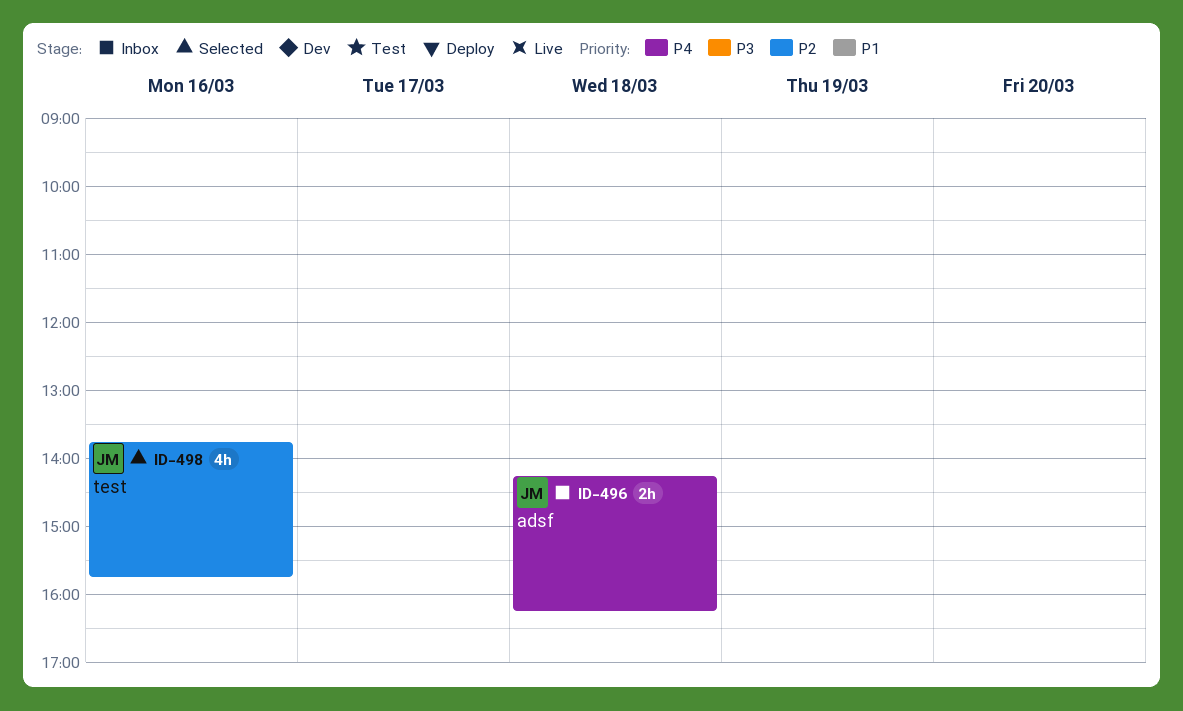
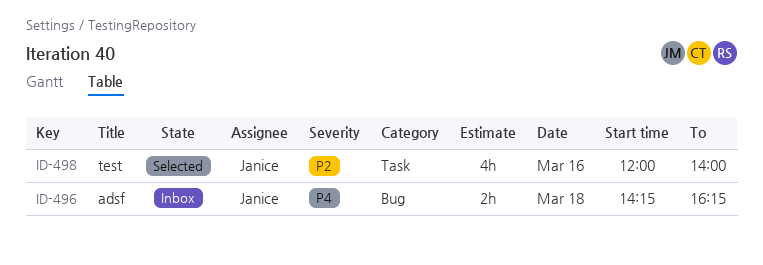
ID-498, begins: 13:45 -> 12:00
ID-498, ends: 15:45 -> 14:00

